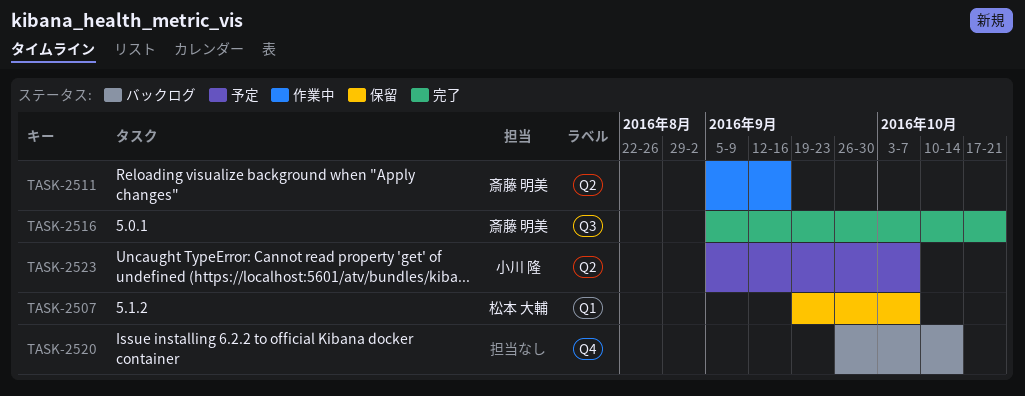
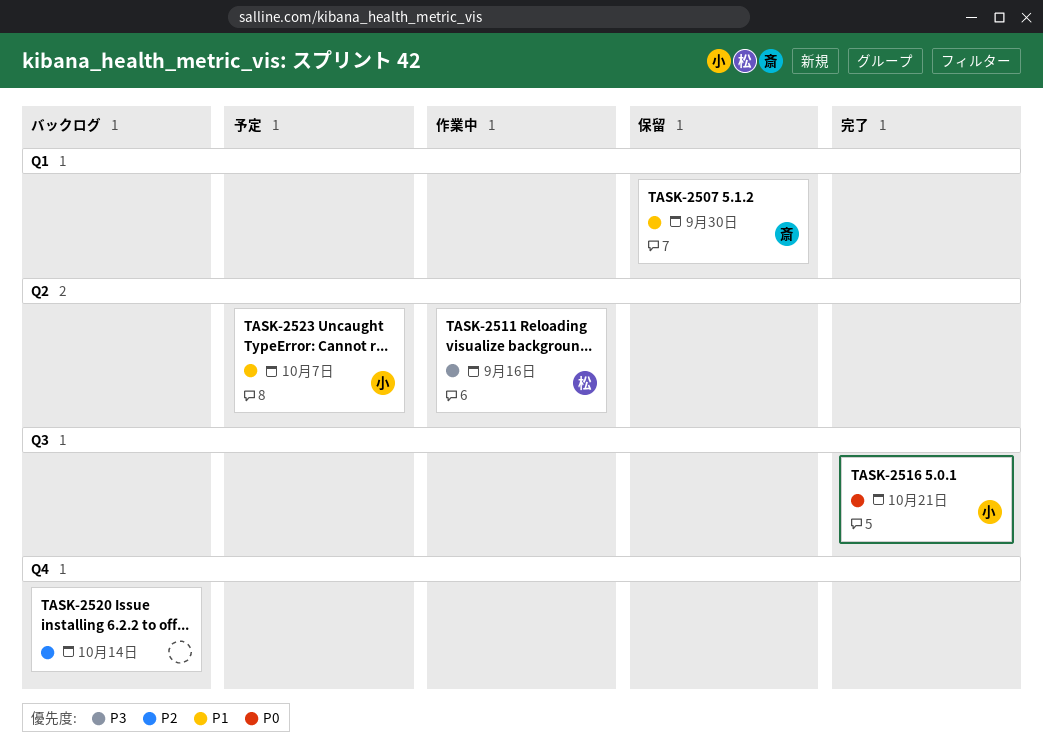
TASK-2507, owner: 松本 大輔 -> 斎藤 明美
TASK-2507, due: Oct 7 -> Sep 30
TASK-2511, owner: 斎藤 明美 -> 松本 大輔
TASK-2516, owner: 斎藤 明美 -> 小川 隆

